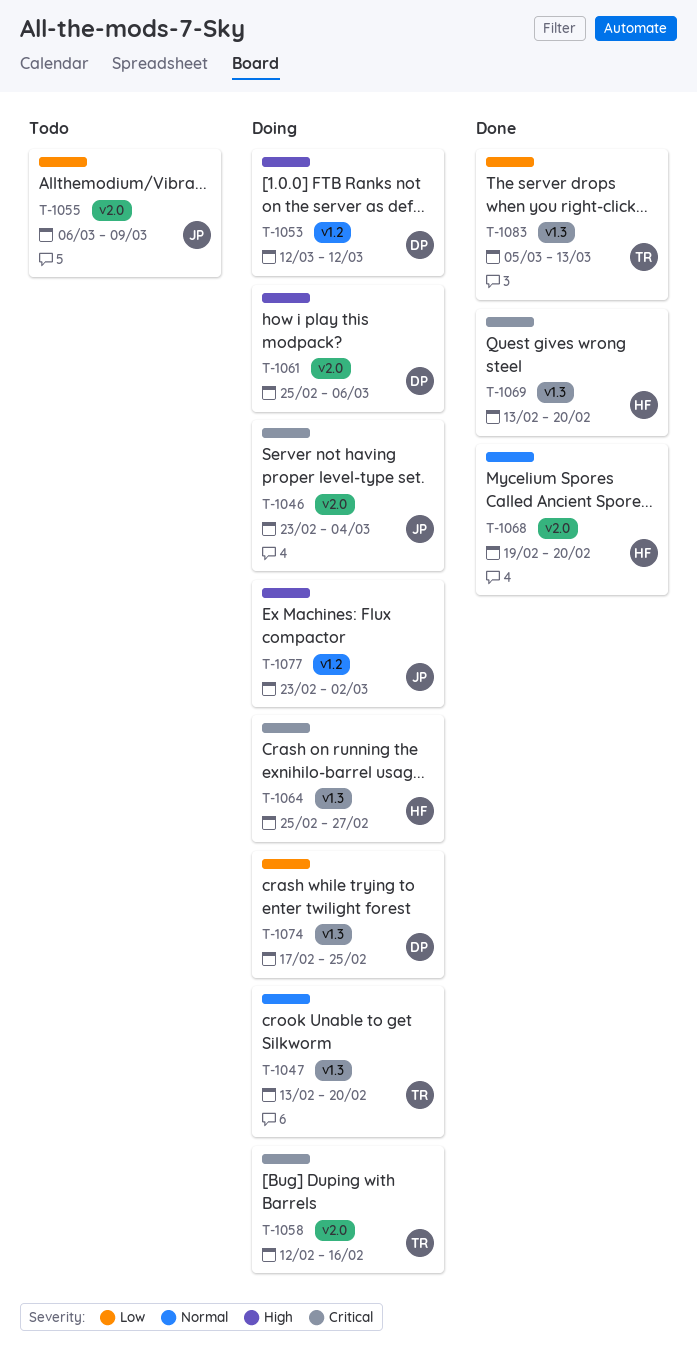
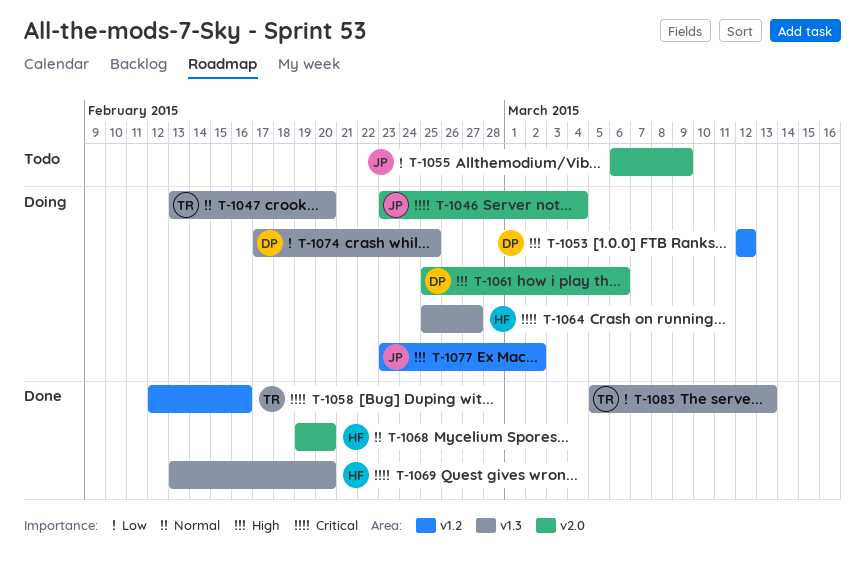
T-1058, status: Doing -> Done
T-1058, label: v2.0 -> v1.2

